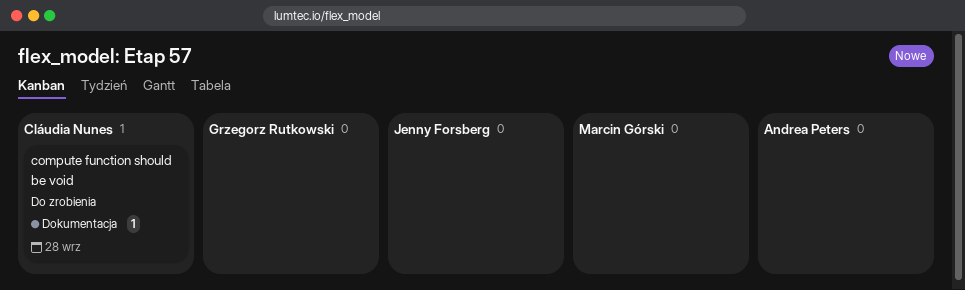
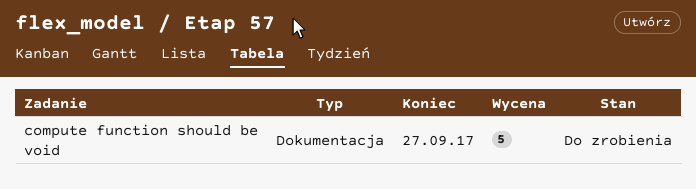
compute function should be void, estimate: 1 -> 5
compute function should be void, due: Sep 28 -> Sep 27

